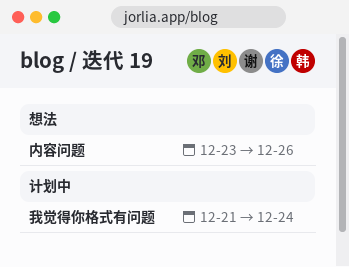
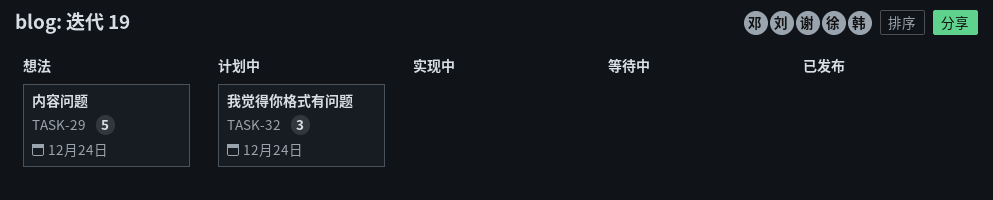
内容问题, due: Dec 26 -> Dec 24

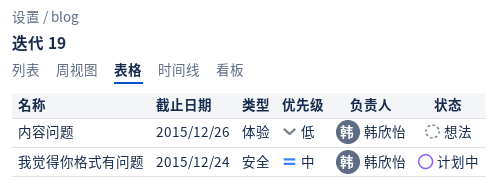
内容问题, due: Dec 24 -> Dec 26

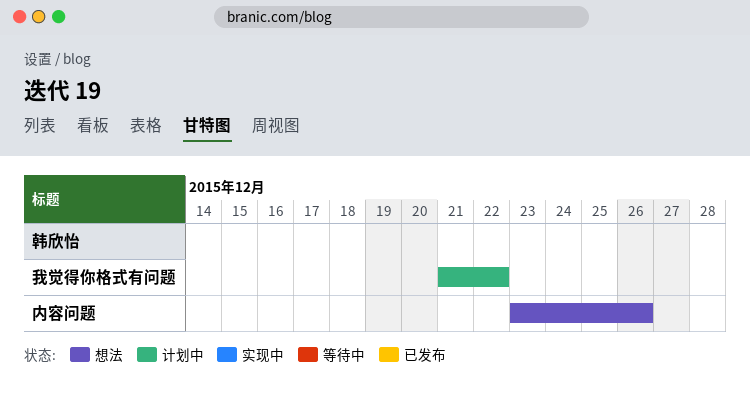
我觉得你格式有问题, due: Dec 24 -> Dec 22

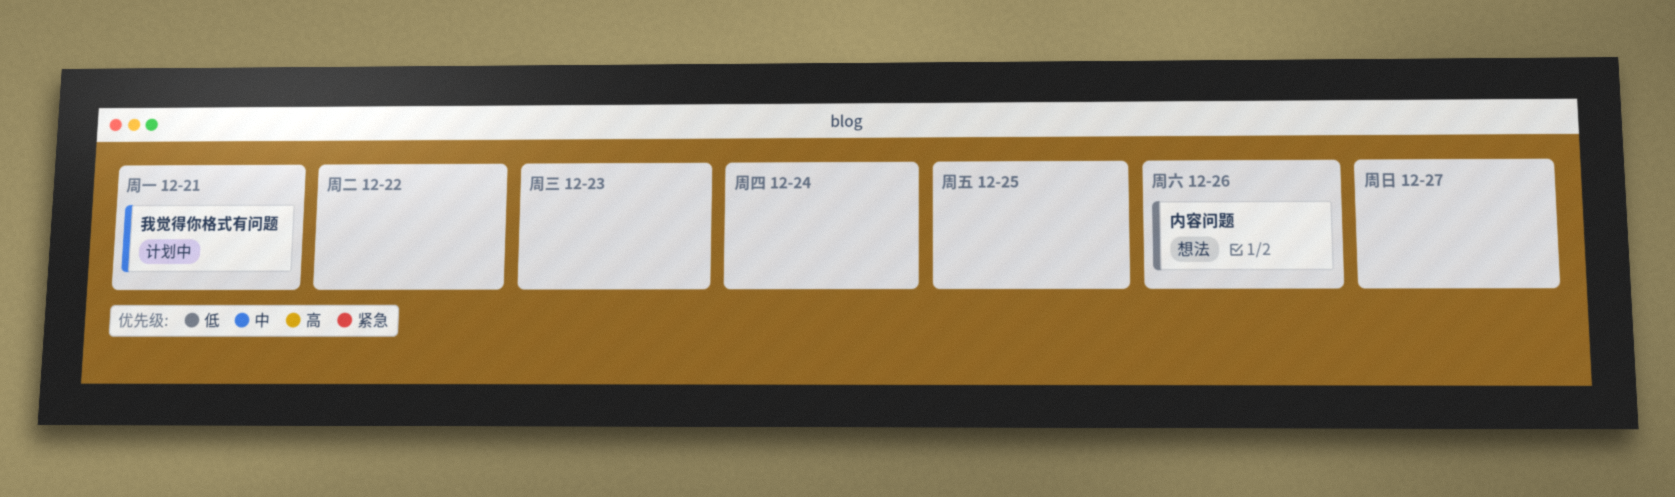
我觉得你格式有问题, due: Dec 22 -> Dec 21

